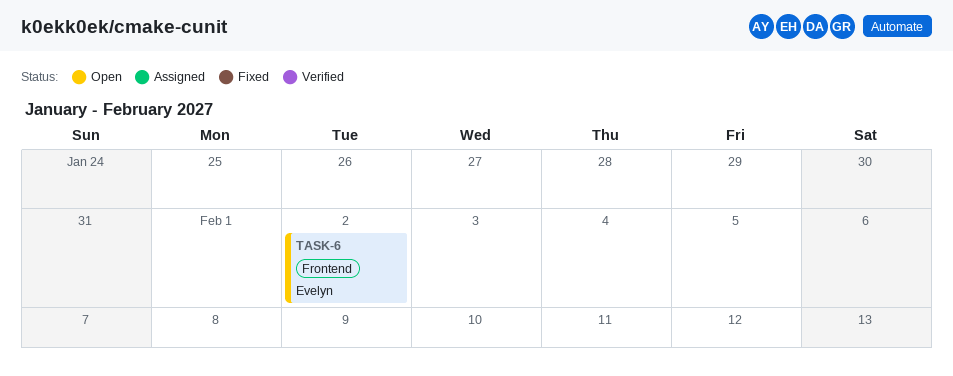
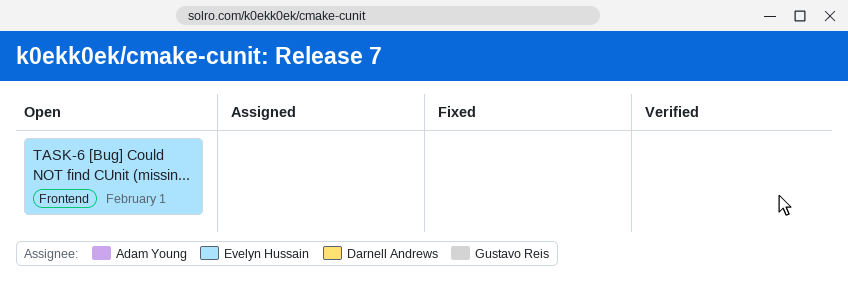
TASK-6, due: Feb 2 -> Feb 1

